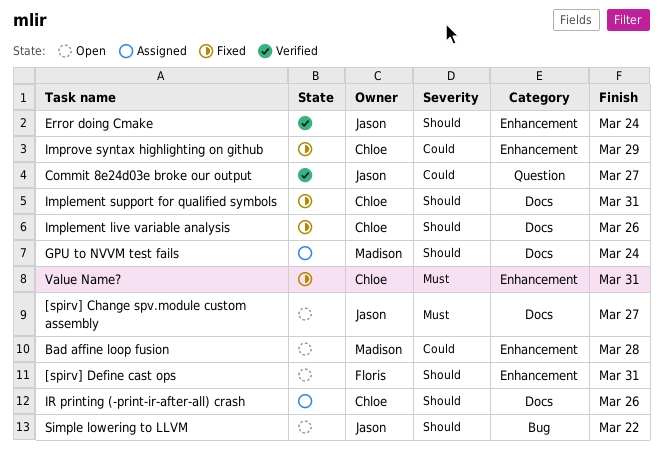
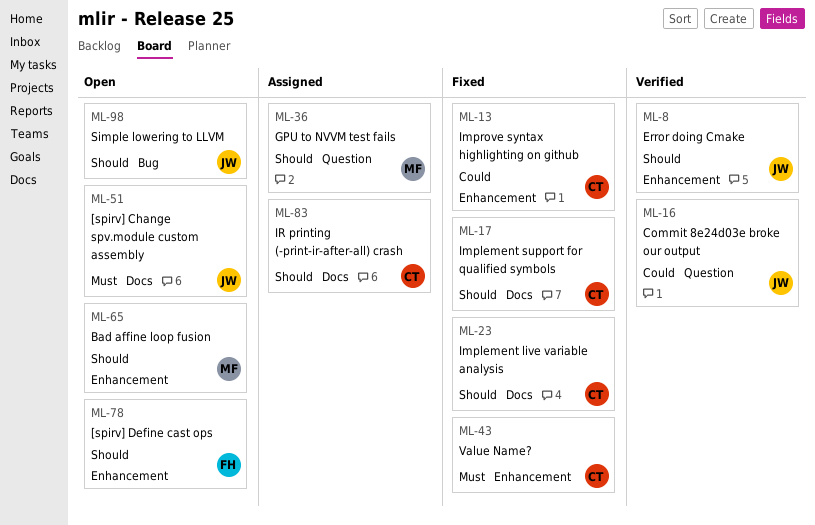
Bad affine loop fusion, priority: Could -> Should
GPU to NVVM test fails, label: Docs -> Question

